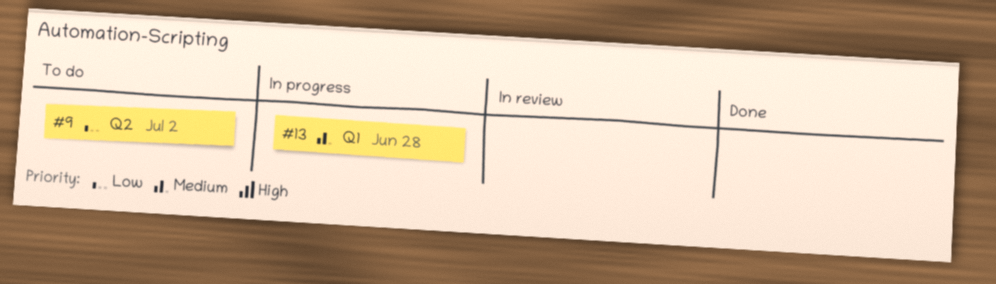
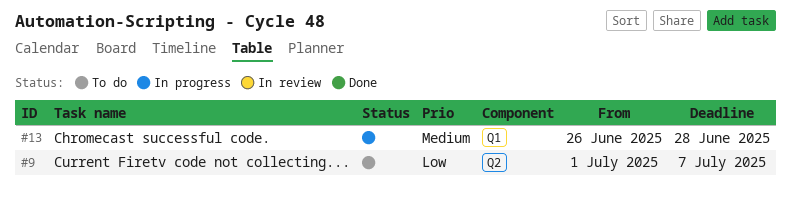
#9, due: Jul 2 -> Jul 7

